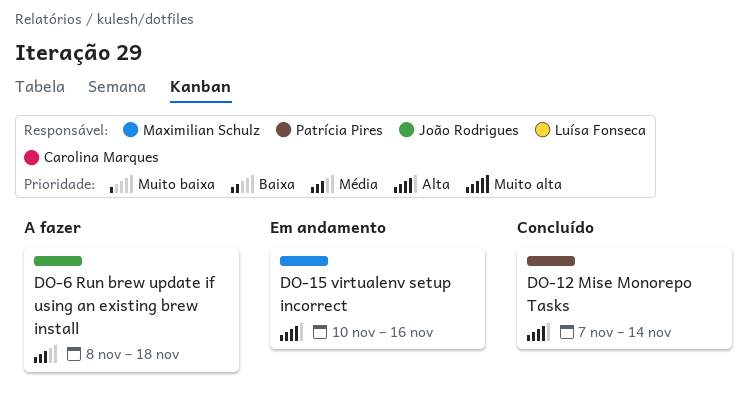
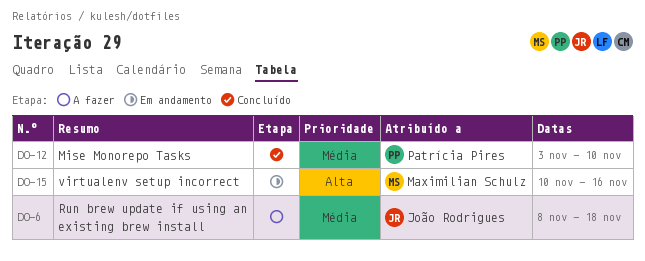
DO-12, priority: Alta -> Média
DO-12, start: Nov 7 -> Nov 3
DO-12, due: Nov 14 -> Nov 10

